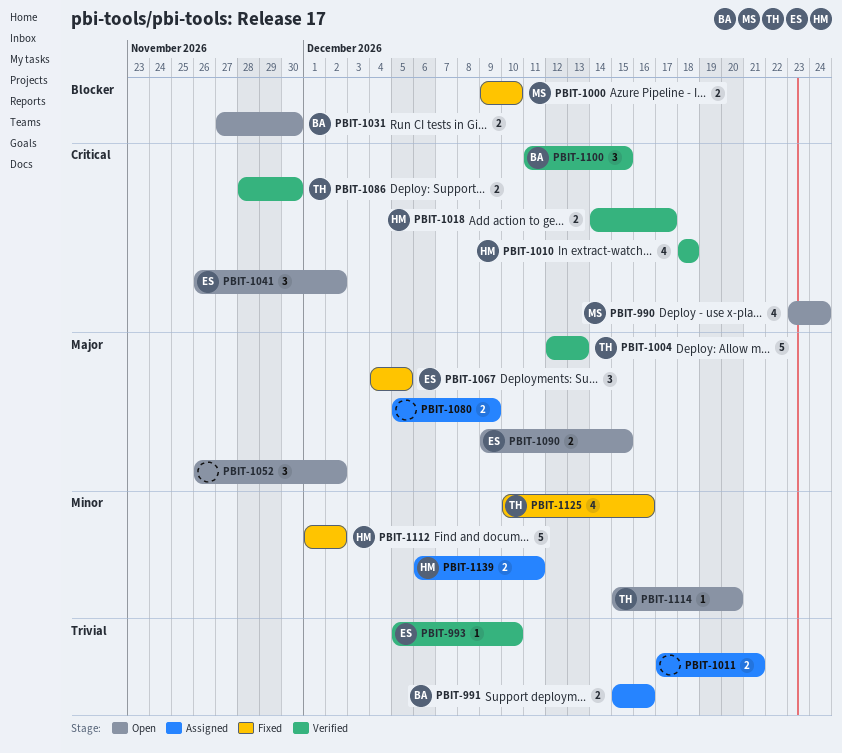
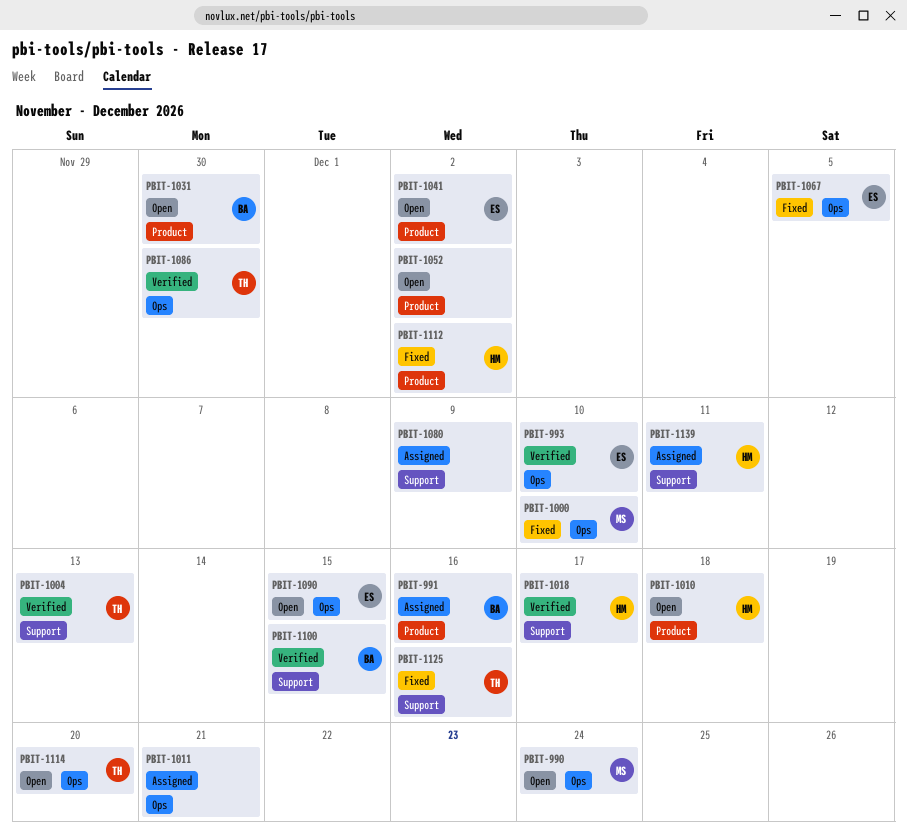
PBIT-1010, status: Verified -> Open

